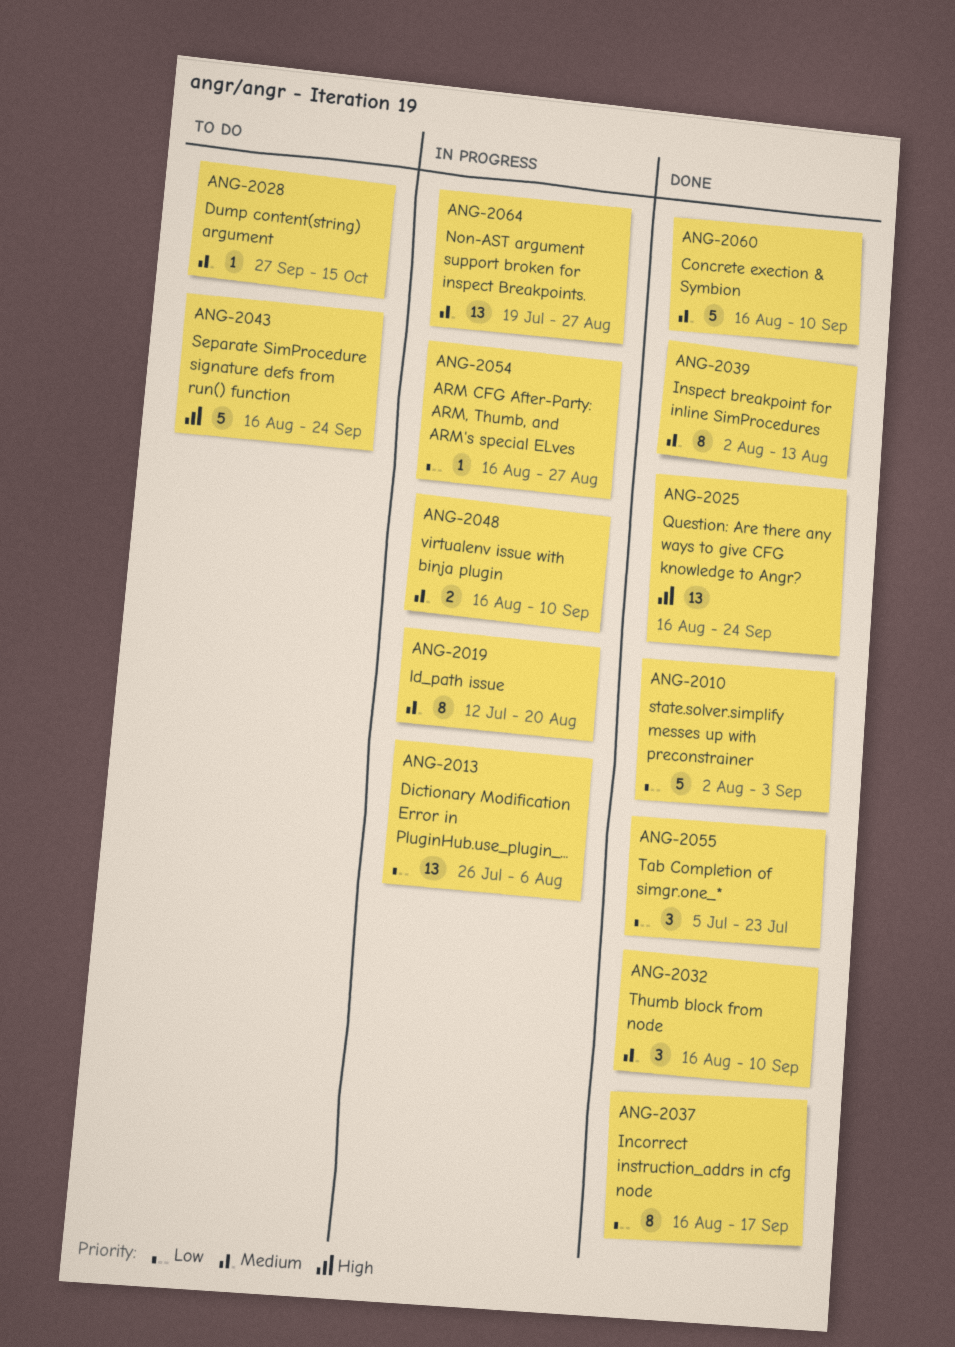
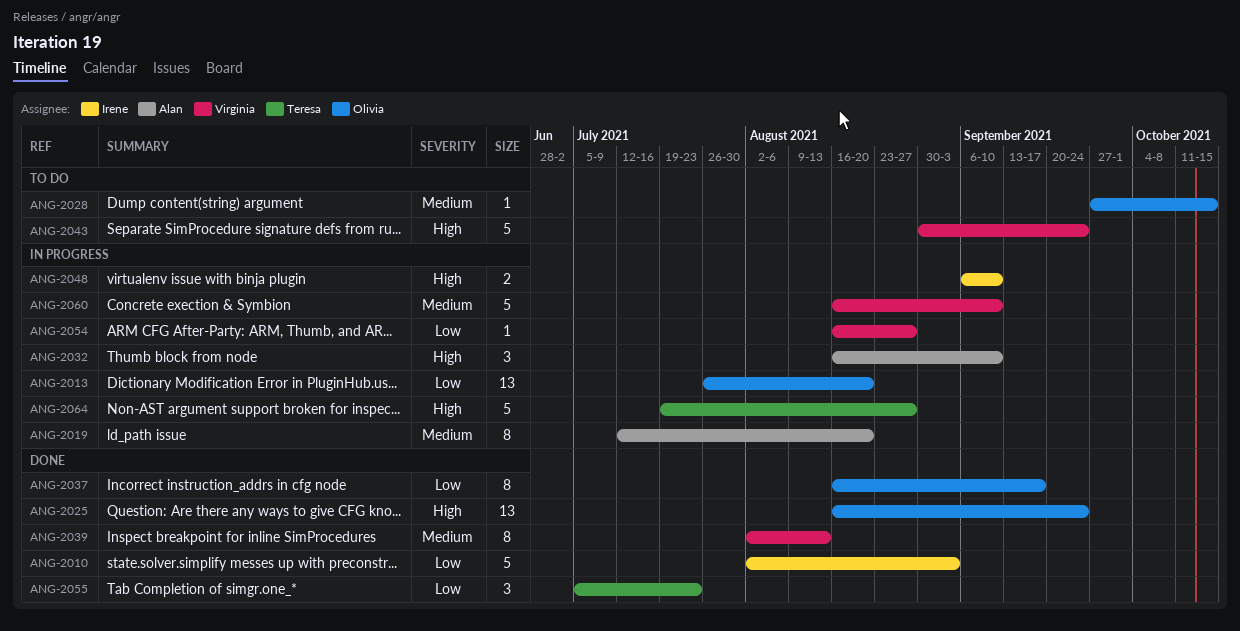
ANG-2013, due: Aug 6 -> Aug 20
ANG-2032, status: Done -> In progress
ANG-2032, priority: Medium -> High
ANG-2043, start: Aug 16 -> Aug 30
ANG-2048, priority: Medium -> High
ANG-2048, start: Aug 16 -> Sep 6
ANG-2060, status: Done -> In progress
ANG-2064, priority: Medium -> High
ANG-2064, estimate: 13 -> 5

